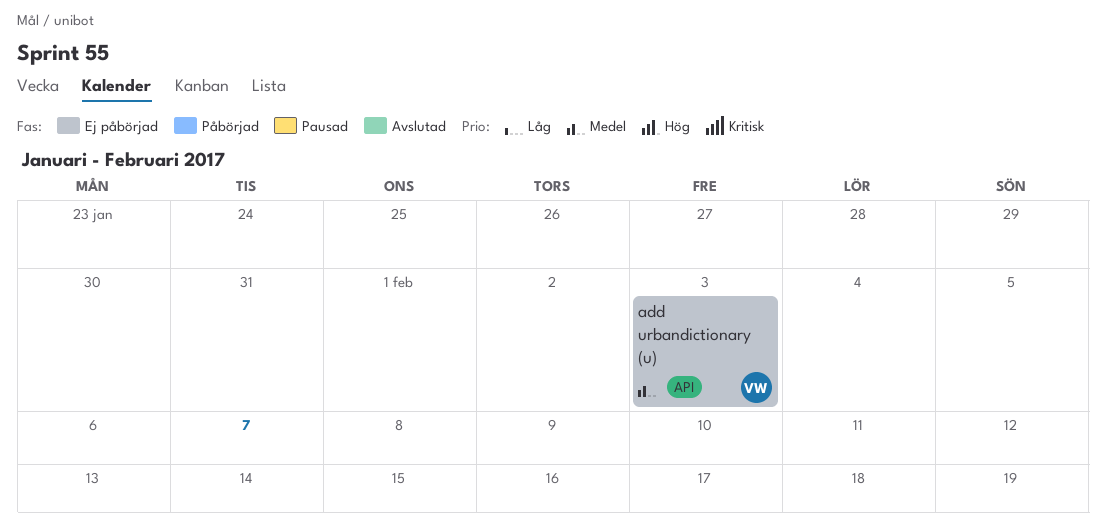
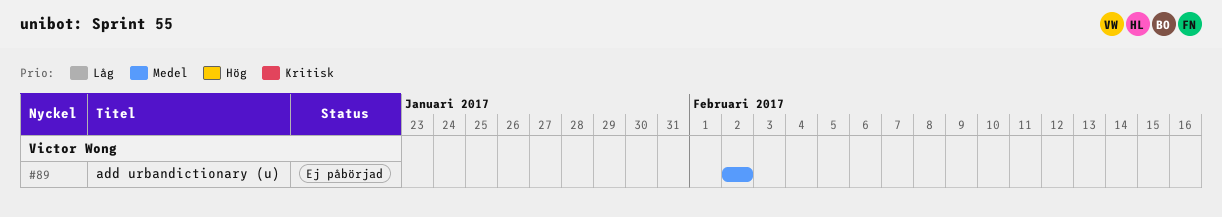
add urbandictionary (u), due: Feb 3 -> Feb 2

